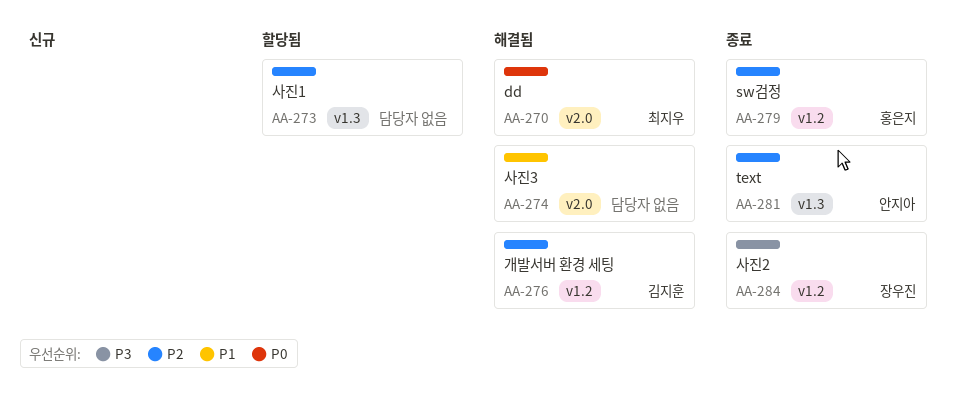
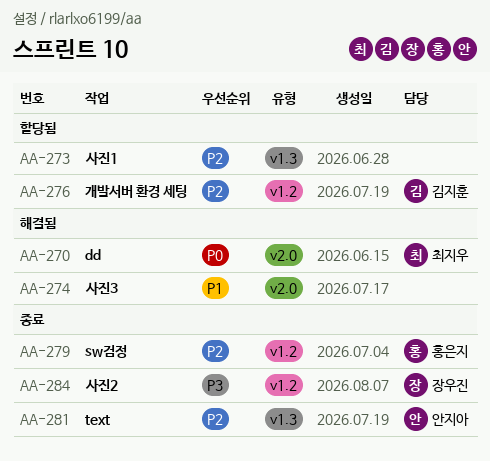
AA-276, status: 해결됨 -> 할당됨

